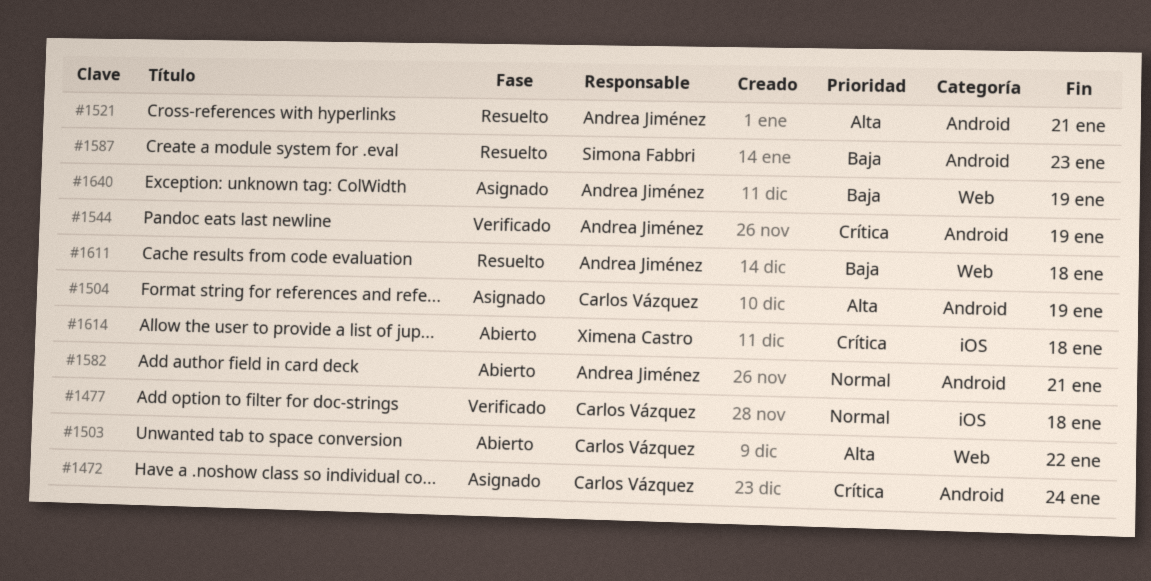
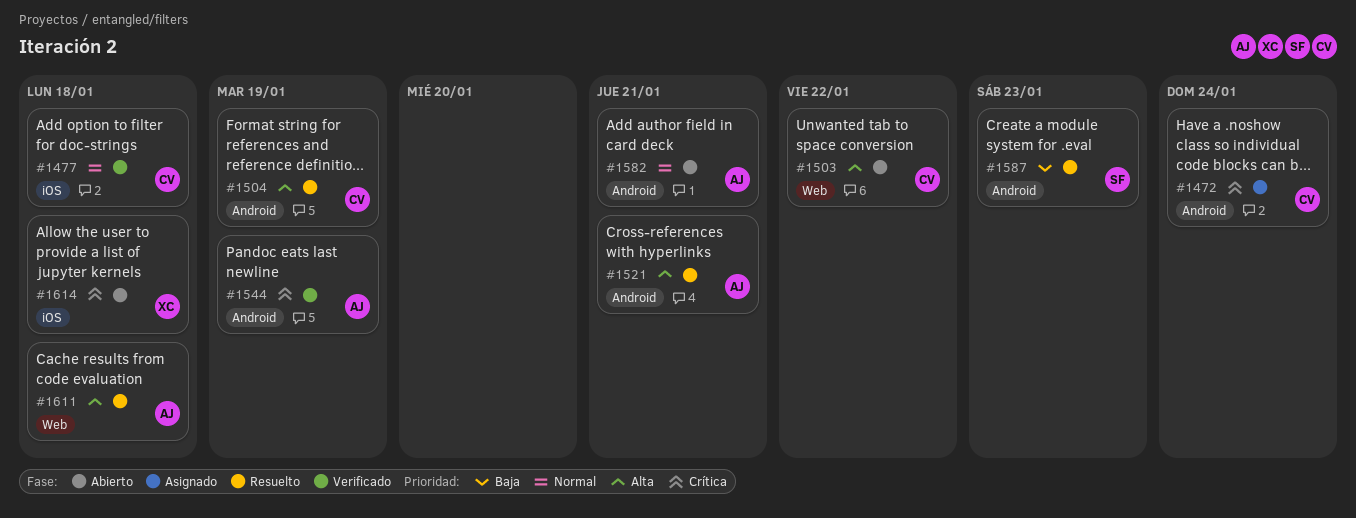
#1504, status: Asignado -> Resuelto
#1611, priority: Baja -> Alta
#1640: present -> none

